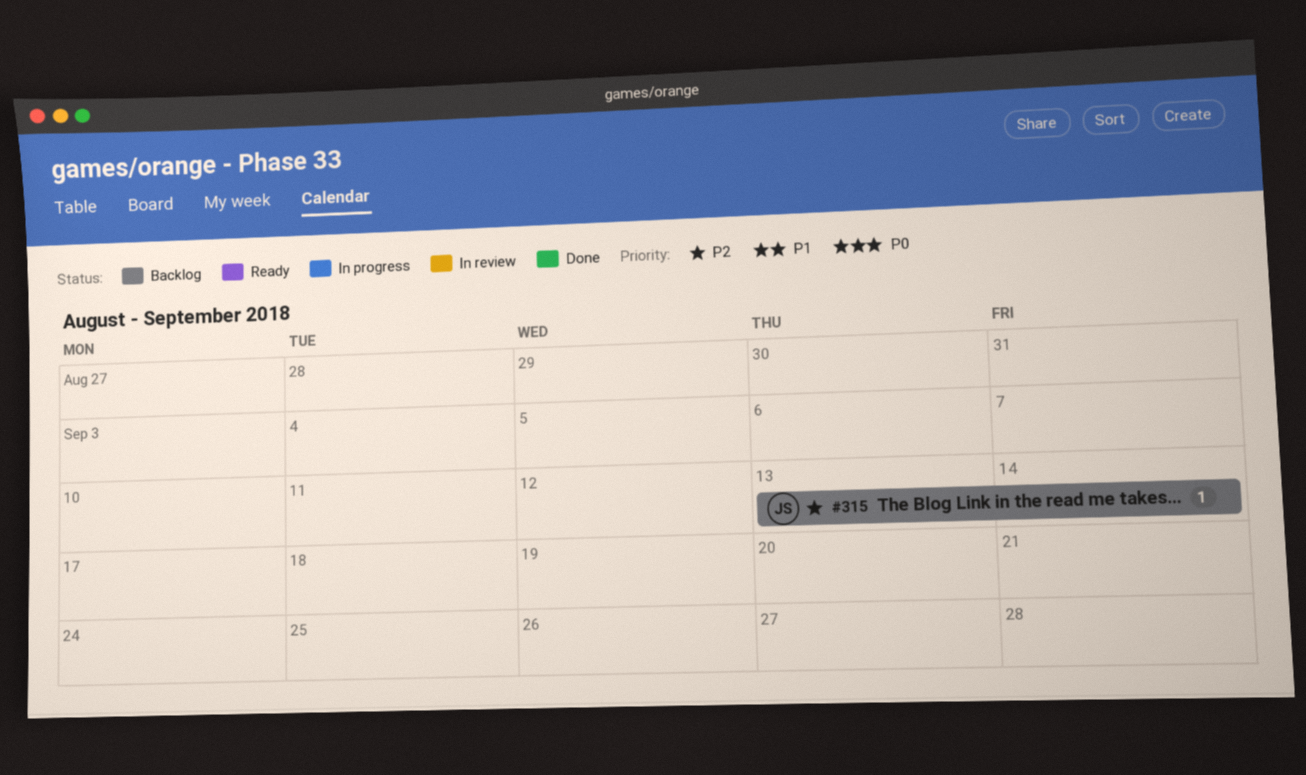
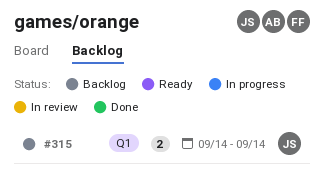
#315, estimate: 1 -> 2
#315, start: Sep 13 -> Sep 14

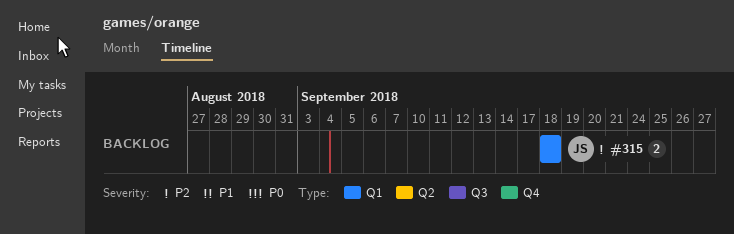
#315, start: Sep 14 -> Sep 18
#315, due: Sep 14 -> Sep 18

